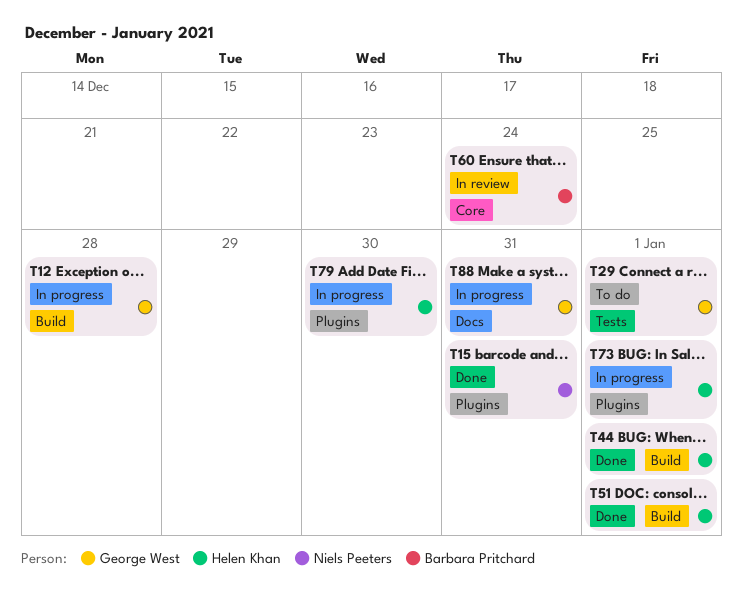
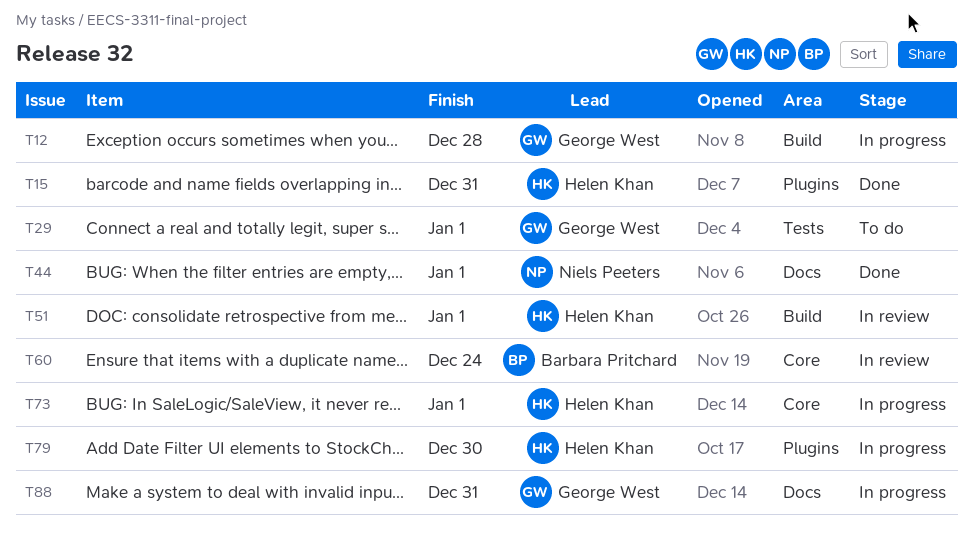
T15, owner: Niels Peeters -> Helen Khan
T44, owner: Helen Khan -> Niels Peeters
T44, label: Build -> Docs
T51, status: Done -> In review
T73, label: Plugins -> Core

